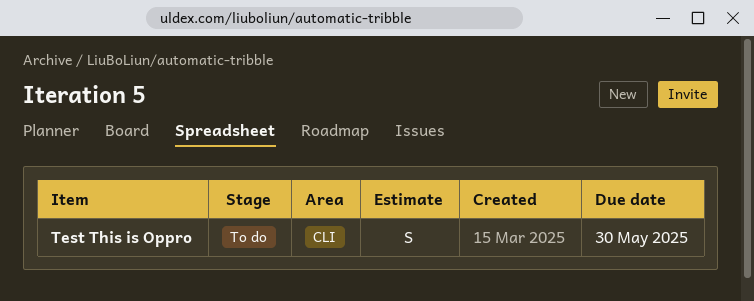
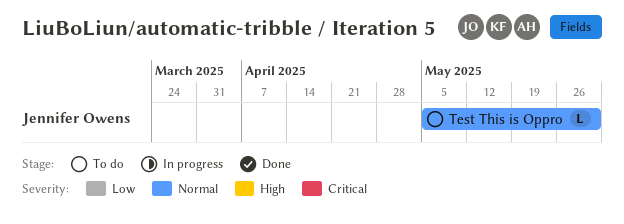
Test This is Oppro, estimate: S -> L

